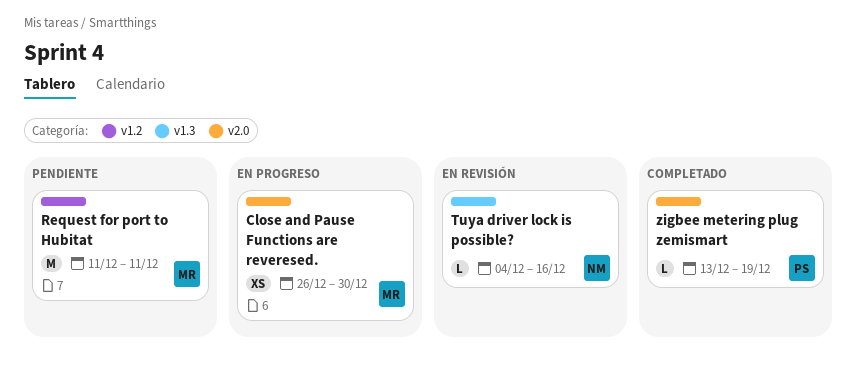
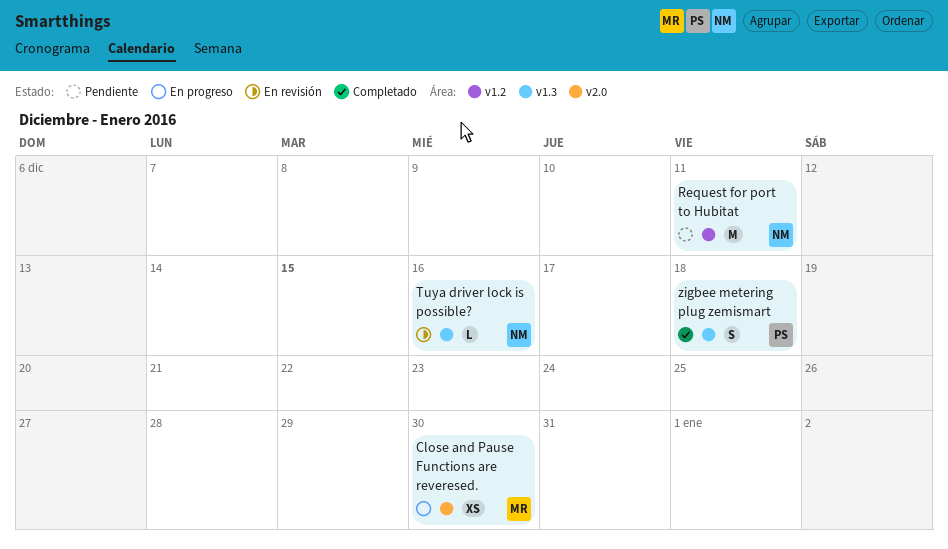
Request for port to Hubitat, owner: MR -> NM
zigbee metering plug zemismart, label: v2.0 -> v1.3
zigbee metering plug zemismart, estimate: L -> S
zigbee metering plug zemismart, due: Dec 19 -> Dec 18

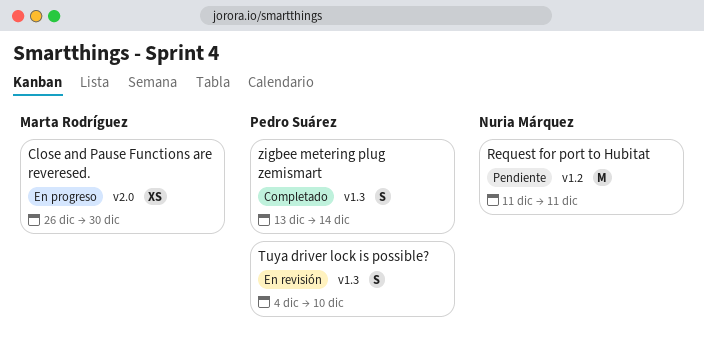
Tuya driver lock is possible?, owner: Nuria Márquez -> Pedro Suárez
Tuya driver lock is possible?, estimate: L -> S
Tuya driver lock is possible?, due: Dec 16 -> Dec 10
zigbee metering plug zemismart, due: Dec 18 -> Dec 14

